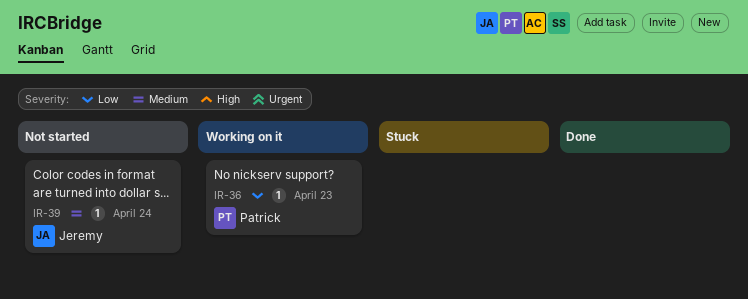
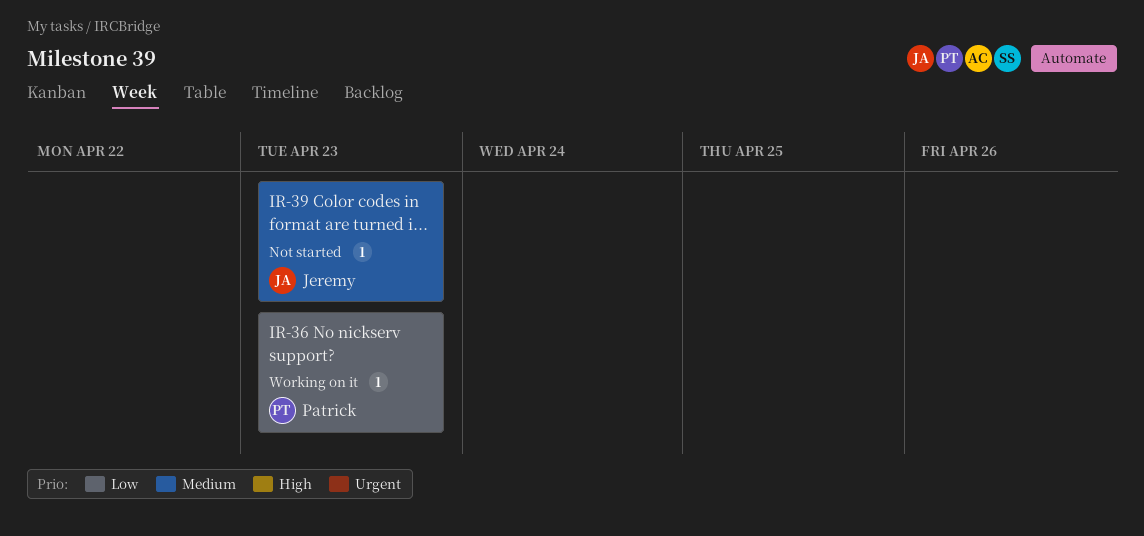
IR-39, due: Apr 24 -> Apr 23

